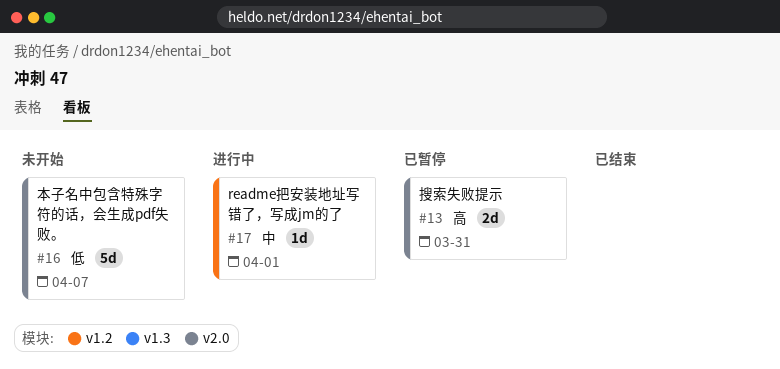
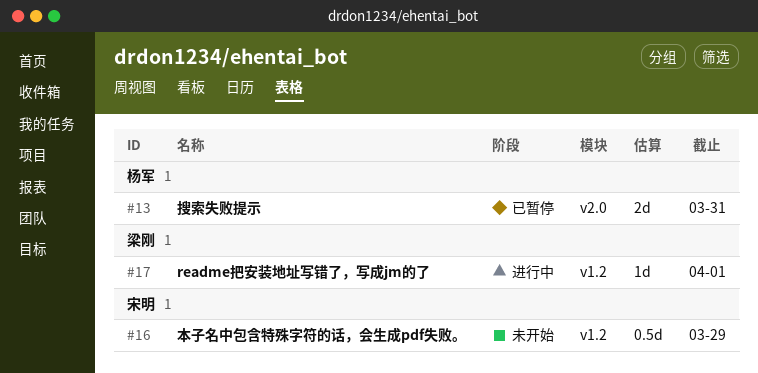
#16, label: v2.0 -> v1.2
#16, estimate: 5d -> 0.5d
#16, due: Apr 7 -> Mar 29

